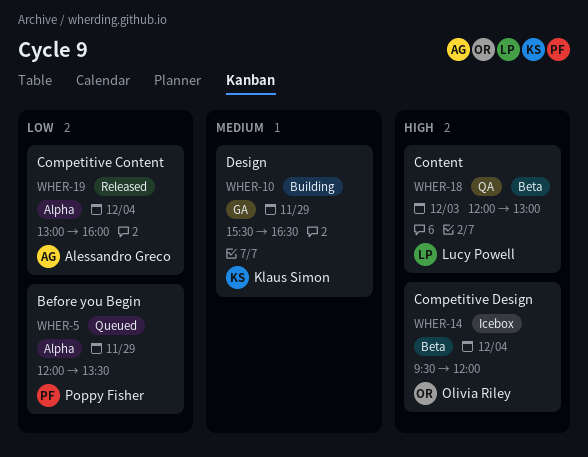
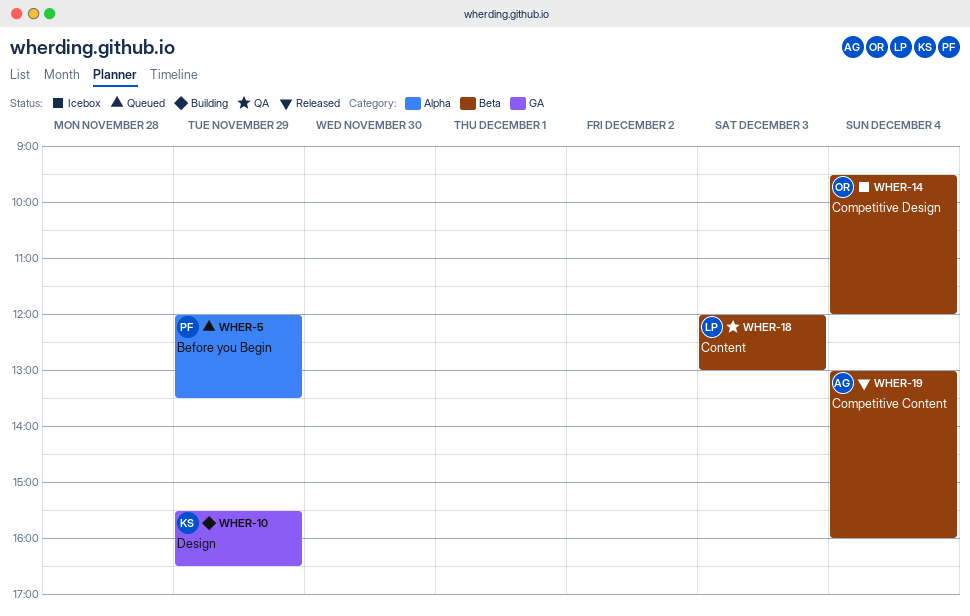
WHER-19, label: Alpha -> Beta

